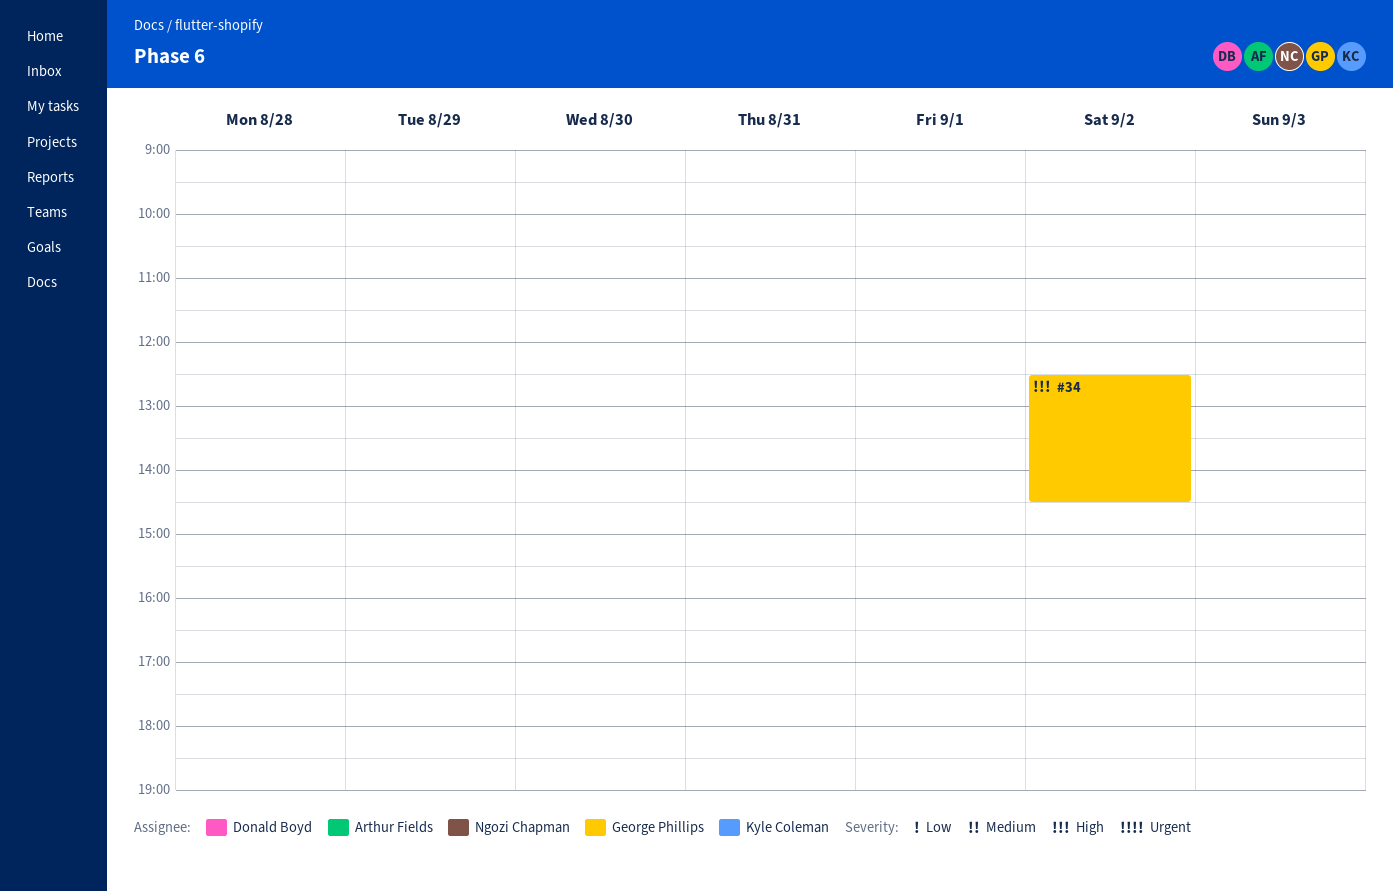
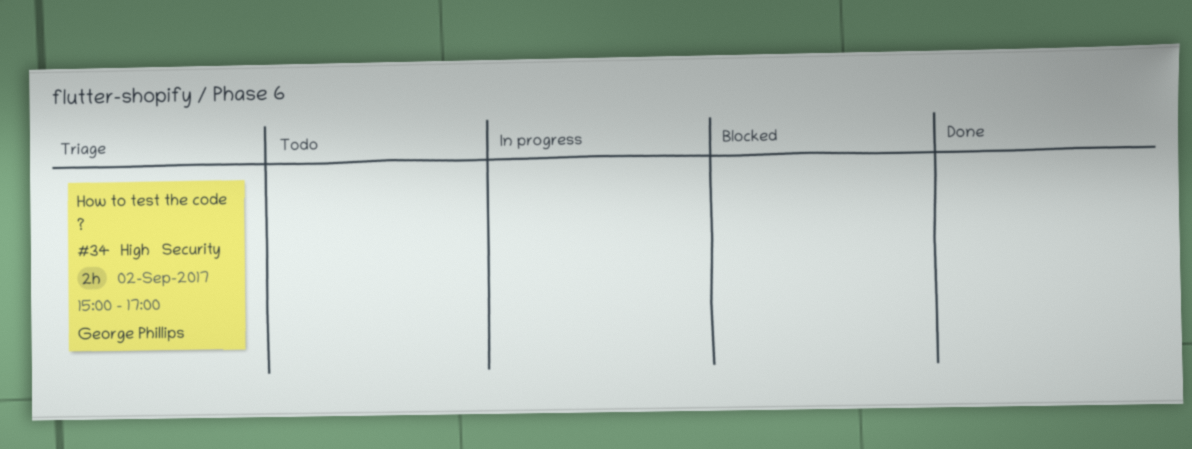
#34, begins: 12:30 -> 15:00
#34, ends: 14:30 -> 17:00

